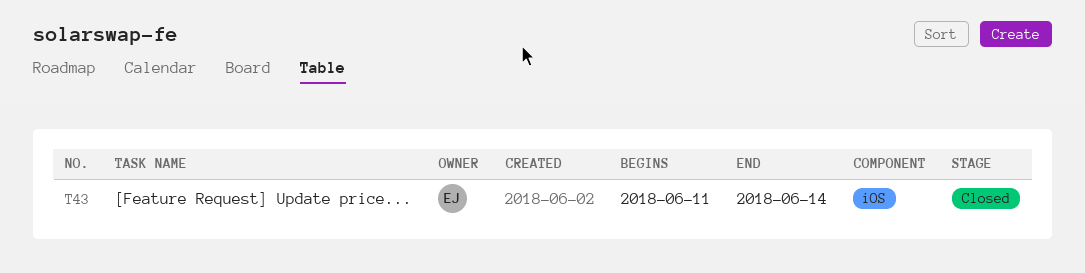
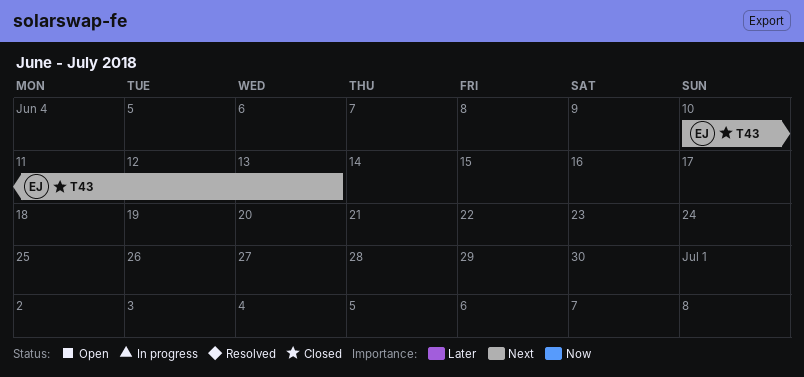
T43, start: Jun 11 -> Jun 10
T43, due: Jun 14 -> Jun 13

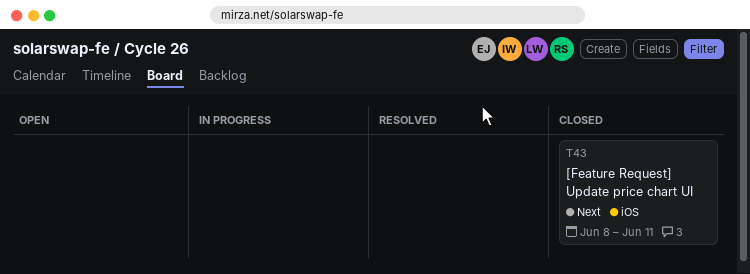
T43, start: Jun 10 -> Jun 8
T43, due: Jun 13 -> Jun 11

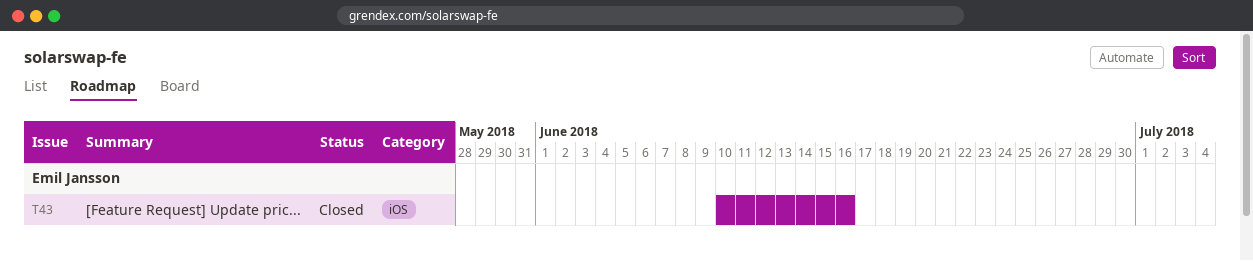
T43, start: Jun 8 -> Jun 10
T43, due: Jun 11 -> Jun 16

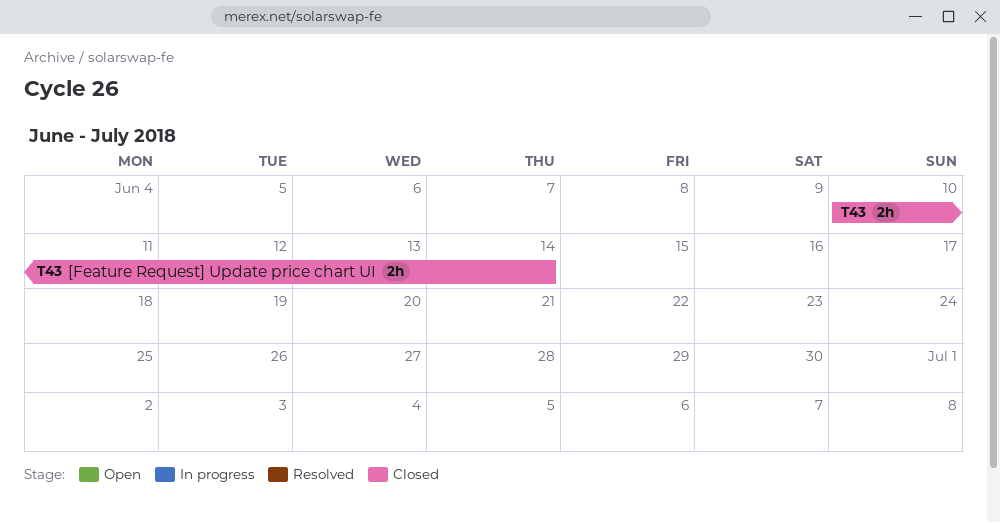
T43, due: Jun 16 -> Jun 14

